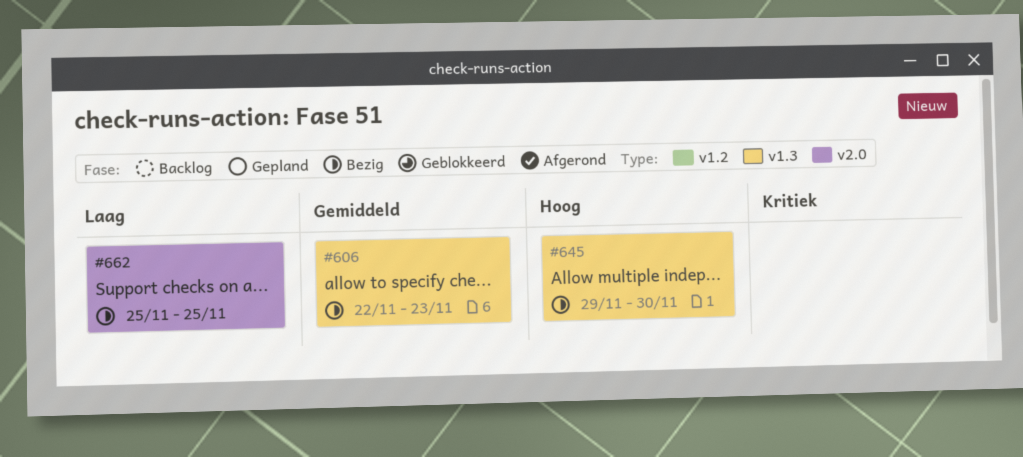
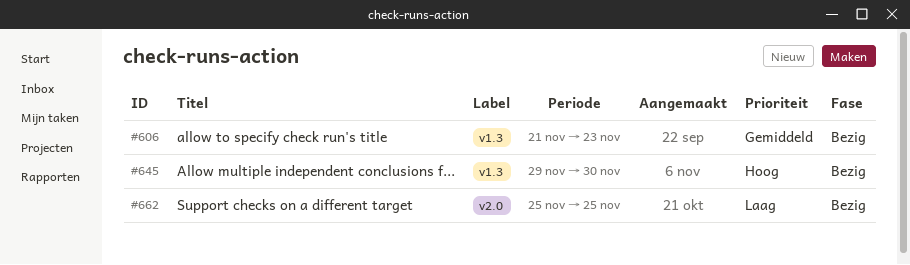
#606, start: Nov 22 -> Nov 21

